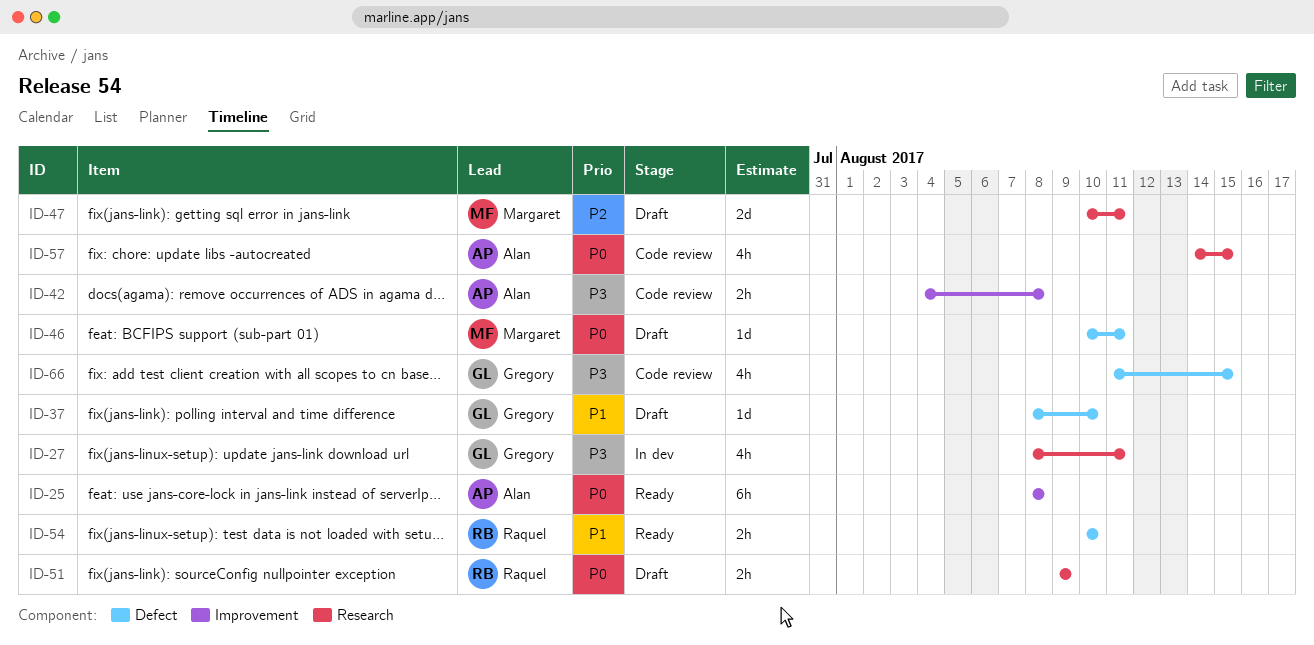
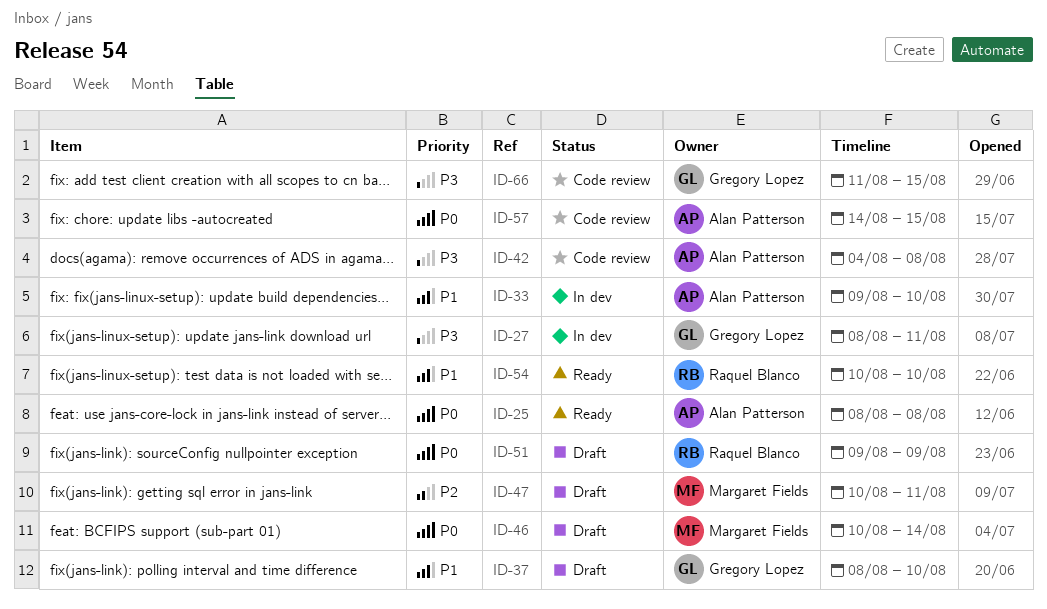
ID-33: none -> present
ID-46, due: Aug 11 -> Aug 14

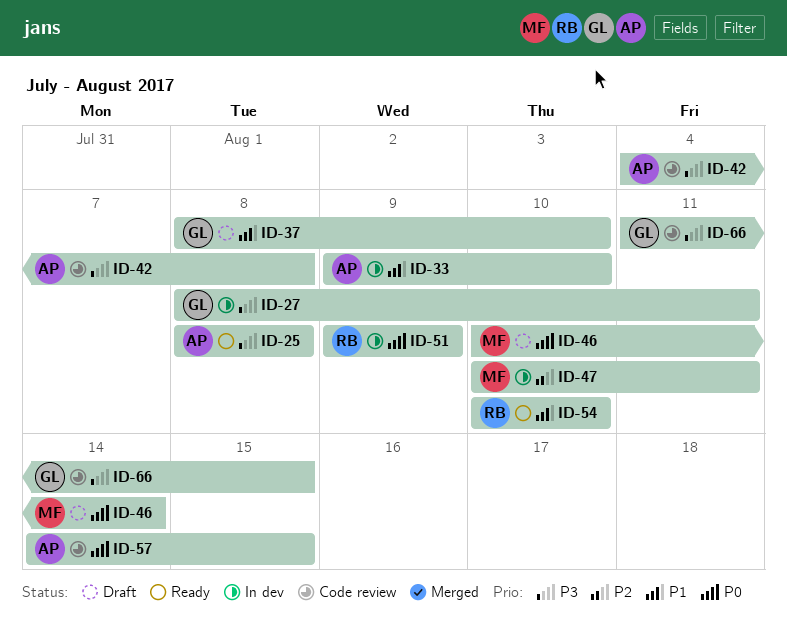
ID-25, priority: P0 -> P3
ID-47, status: Draft -> In dev
ID-51, status: Draft -> In dev

